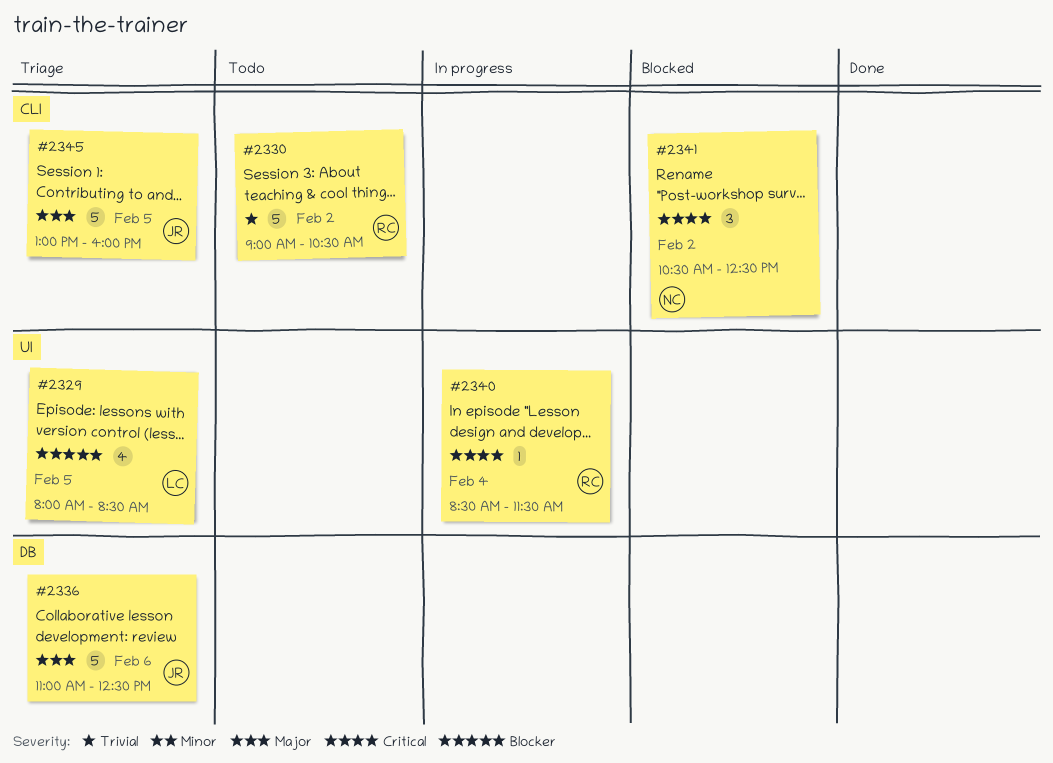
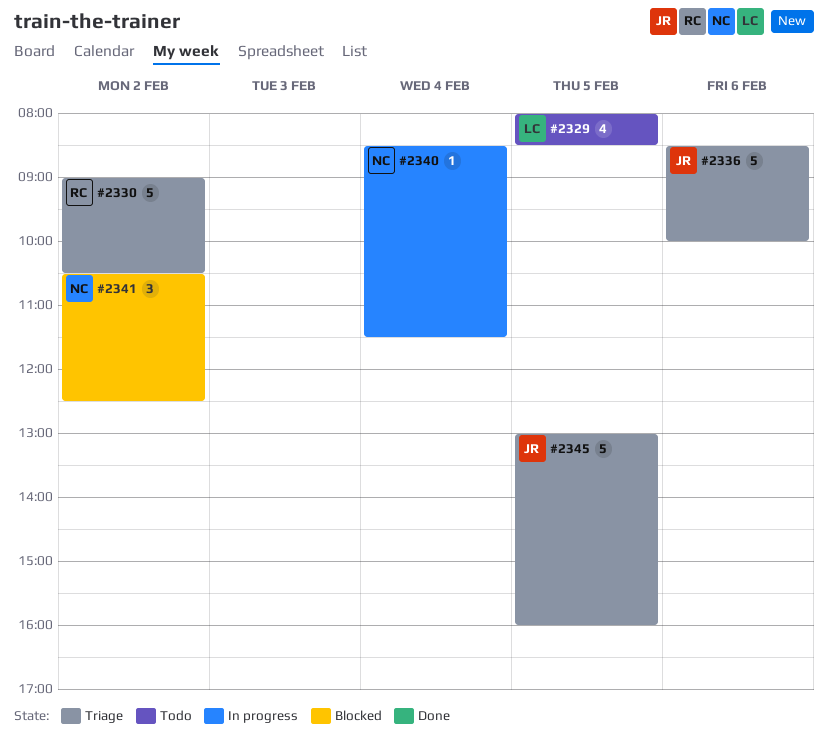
#2329, status: Triage -> Todo
#2330, status: Todo -> Triage
#2336, begins: 11:00 -> 08:30
#2336, ends: 12:30 -> 10:00
#2340, owner: RC -> NC

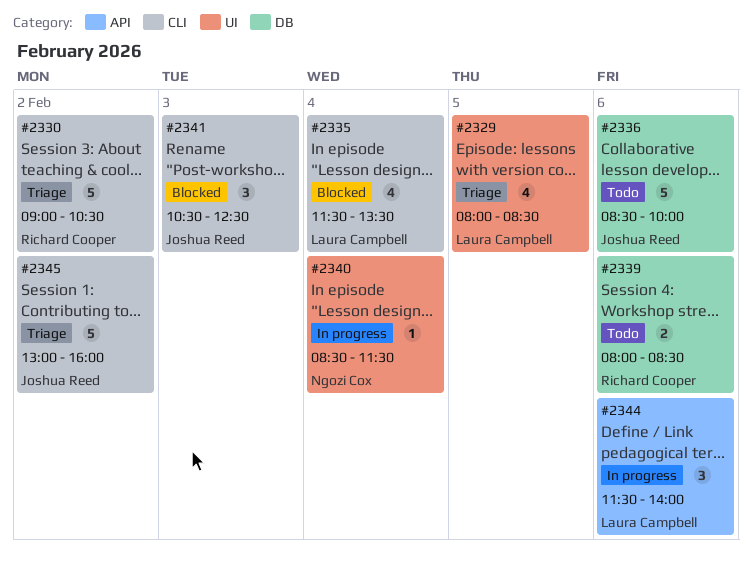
#2329, status: Todo -> Triage
#2335: none -> present
#2336, status: Triage -> Todo
#2339: none -> present
#2341, owner: Ngozi Cox -> Joshua Reed
#2341, day: Feb 2 -> Feb 3
#2344: none -> present
#2345, day: Feb 5 -> Feb 2

